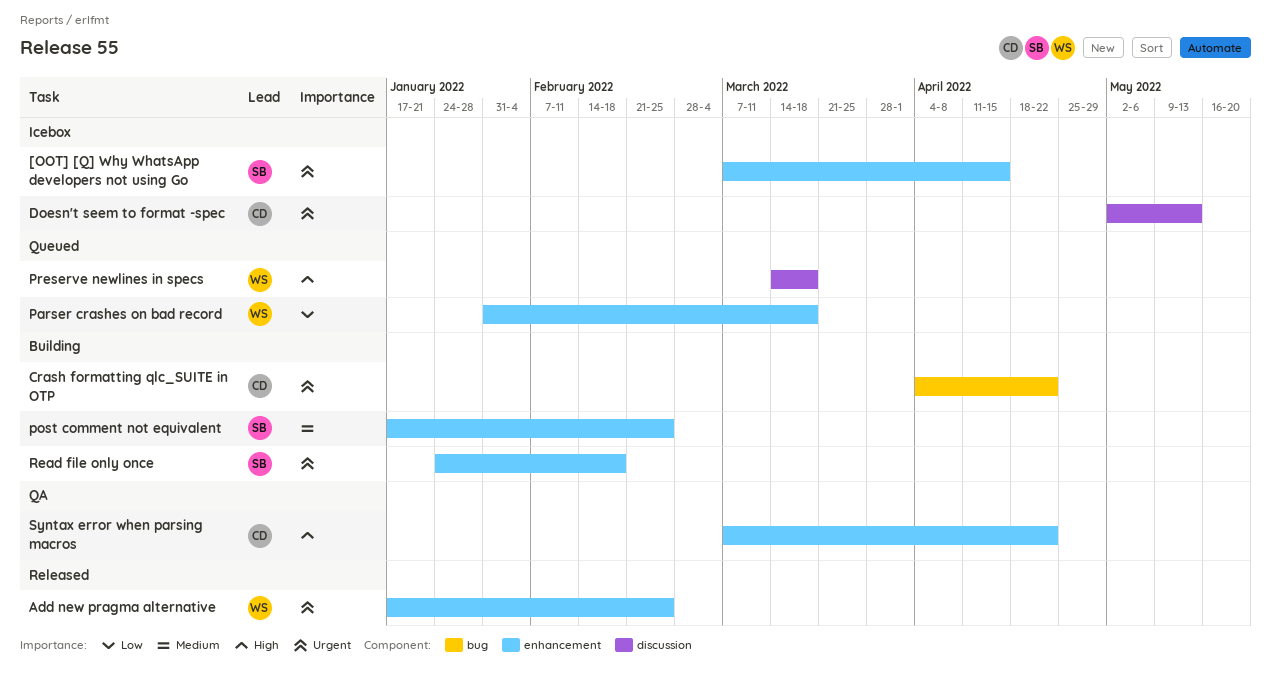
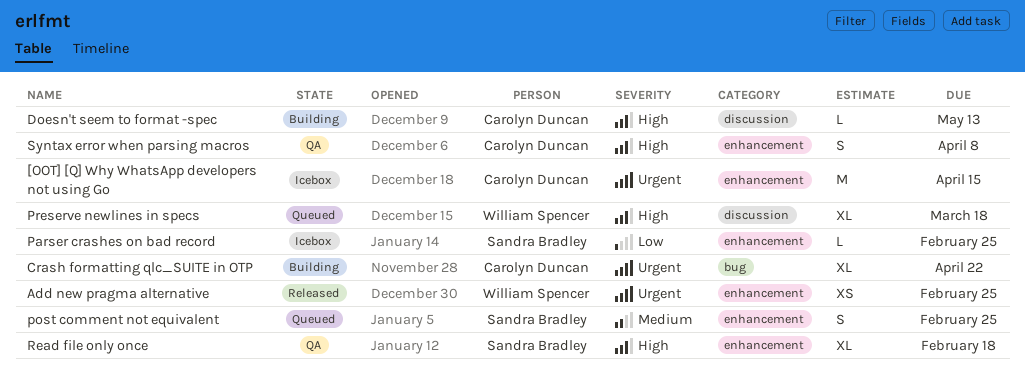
[OOT] [Q] Why WhatsApp developers not using Go, owner: Sandra Bradley -> Carolyn Duncan
Doesn't seem to format -spec, status: Icebox -> Building
Doesn't seem to format -spec, priority: Urgent -> High
Parser crashes on bad record, status: Queued -> Icebox
Parser crashes on bad record, owner: William Spencer -> Sandra Bradley
Parser crashes on bad record, due: Mar 18 -> Feb 25
post comment not equivalent, status: Building -> Queued
Read file only once, status: Building -> QA
Read file only once, priority: Urgent -> High
Syntax error when parsing macros, due: Apr 22 -> Apr 8

